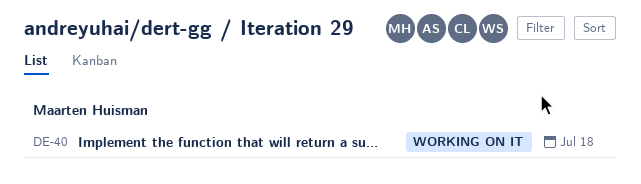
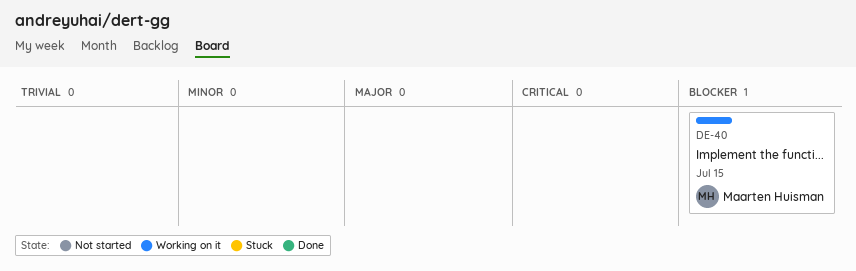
DE-40, due: Jul 18 -> Jul 15

